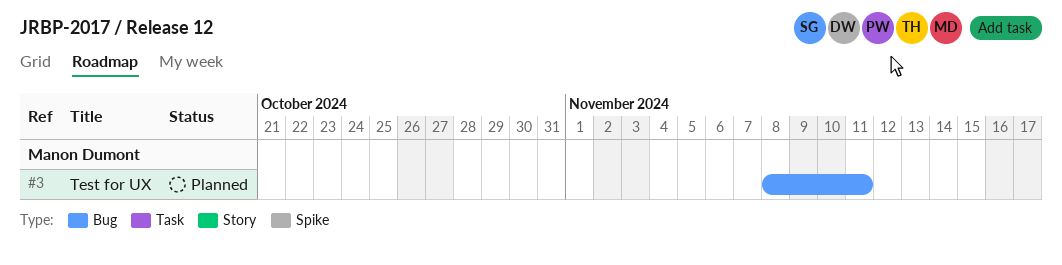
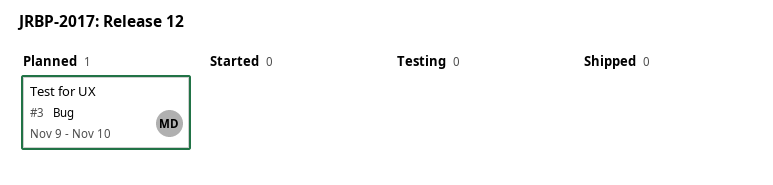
#3, start: Nov 8 -> Nov 9
#3, due: Nov 11 -> Nov 10

